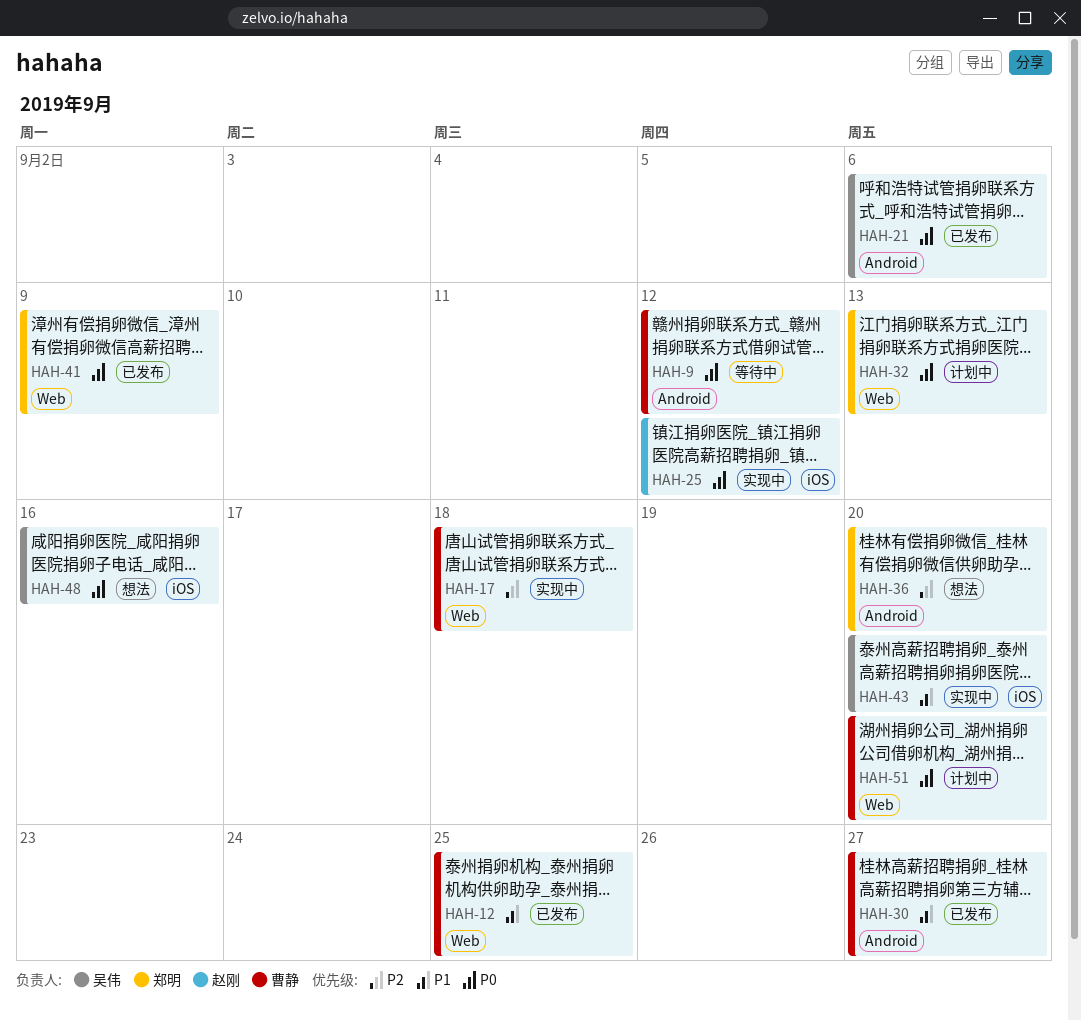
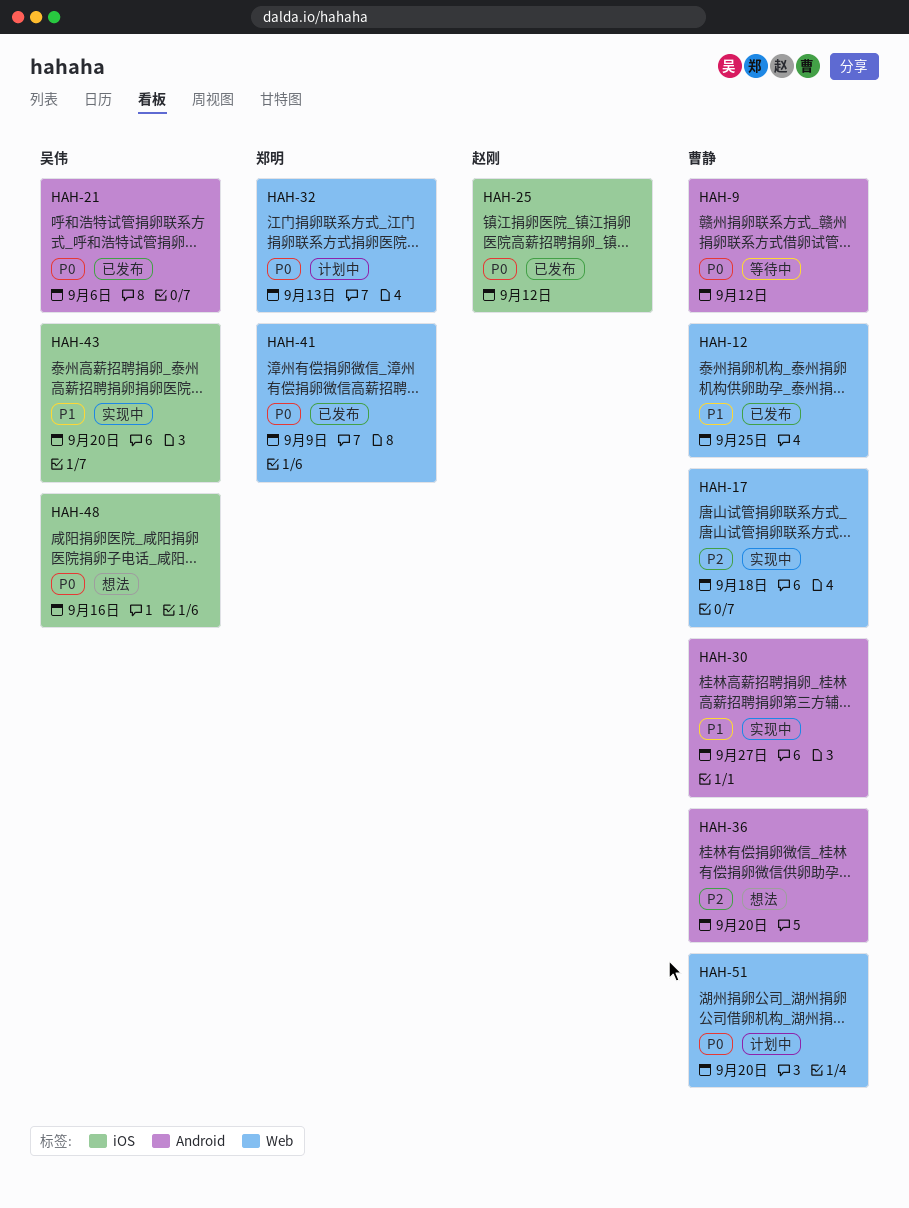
HAH-25, status: 实现中 -> 已发布
HAH-30, status: 已发布 -> 实现中
HAH-36, owner: 郑明 -> 曹静

